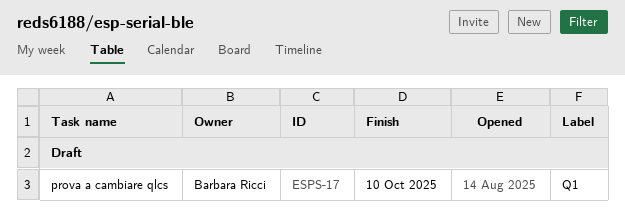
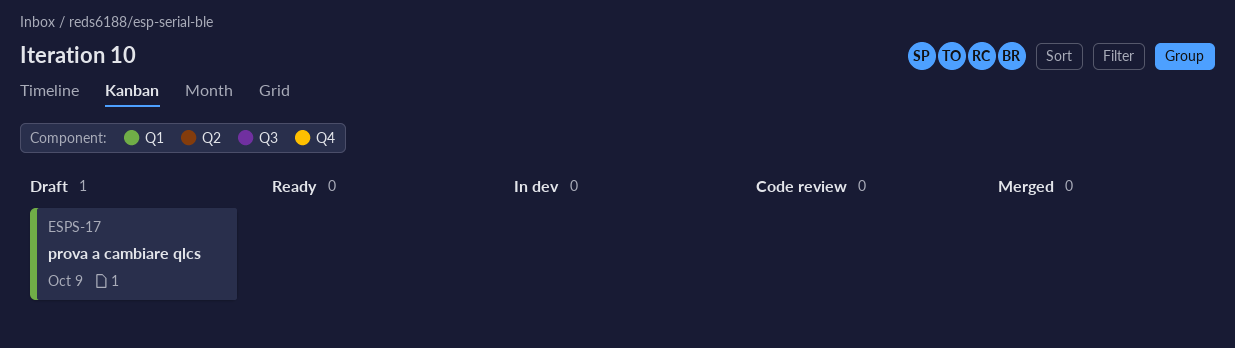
ESPS-17, due: Oct 10 -> Oct 9

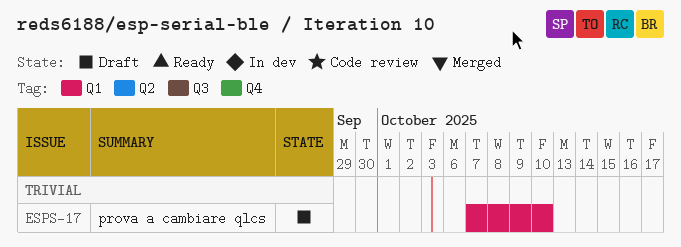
ESPS-17, due: Oct 9 -> Oct 10

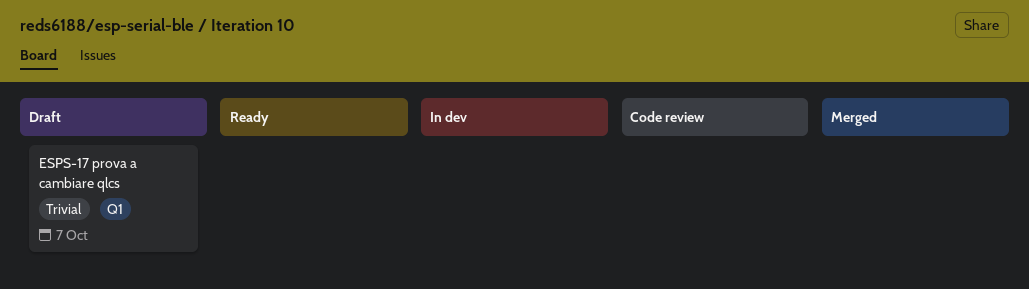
ESPS-17, due: Oct 10 -> Oct 7

